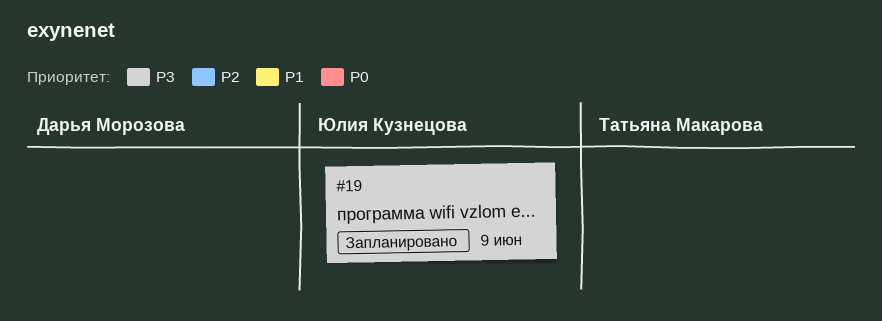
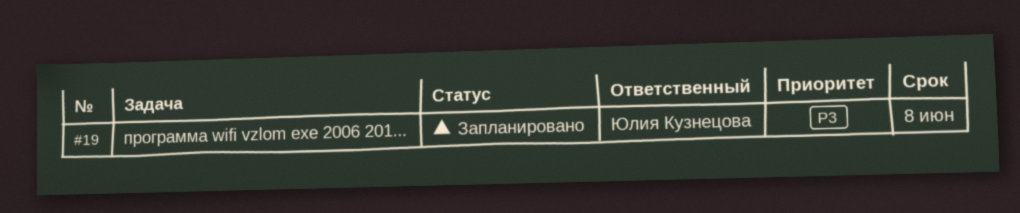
#19, due: Jun 9 -> Jun 8

